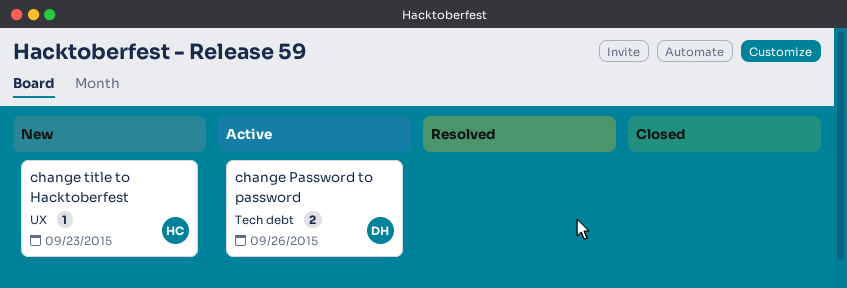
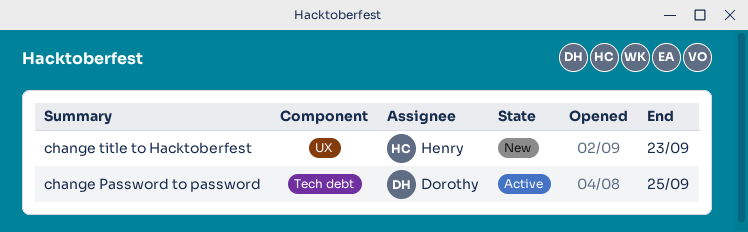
change Password to password, due: Sep 26 -> Sep 25

